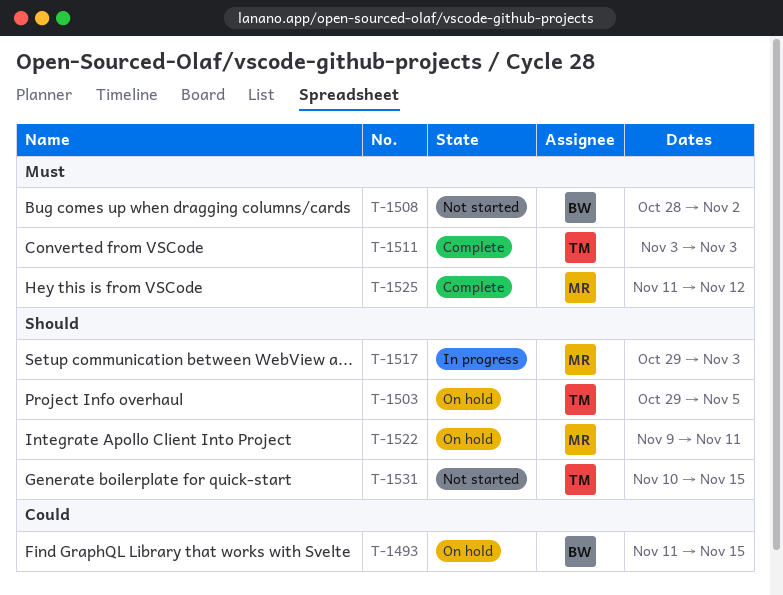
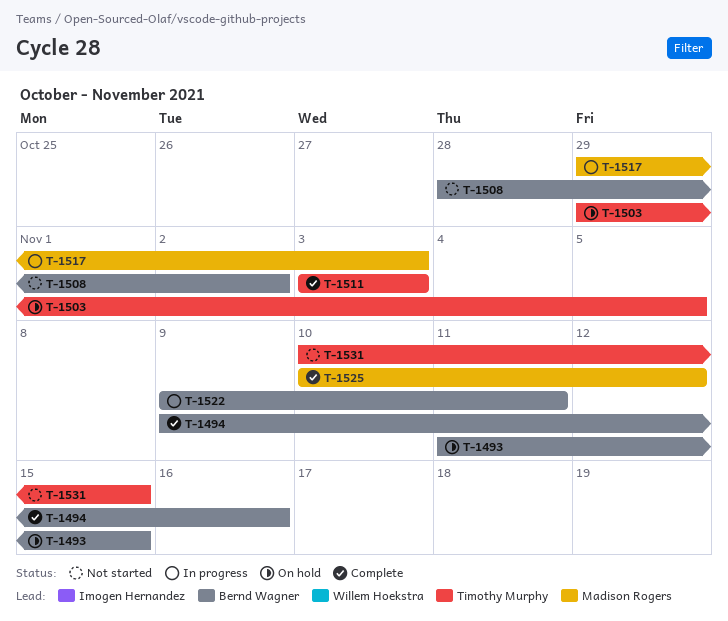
T-1494: none -> present
T-1522, status: On hold -> In progress
T-1522, owner: Madison Rogers -> Bernd Wagner
T-1525, start: Nov 11 -> Nov 10

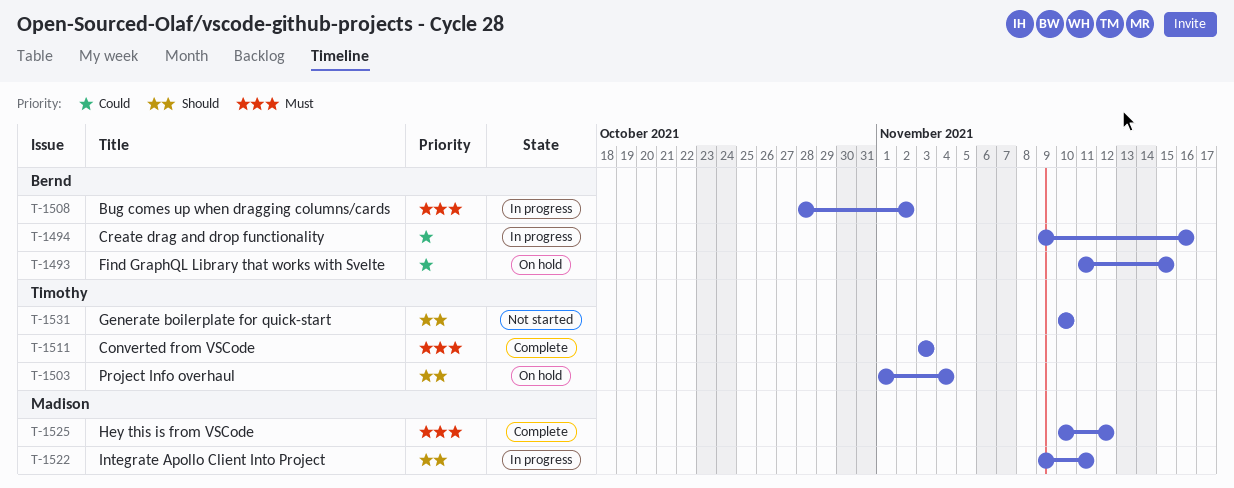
T-1494, status: Complete -> In progress
T-1503, start: Oct 29 -> Nov 1
T-1503, due: Nov 5 -> Nov 4
T-1508, status: Not started -> In progress
T-1517: present -> none
T-1522, owner: Bernd Wagner -> Madison Rogers
T-1531, due: Nov 15 -> Nov 10

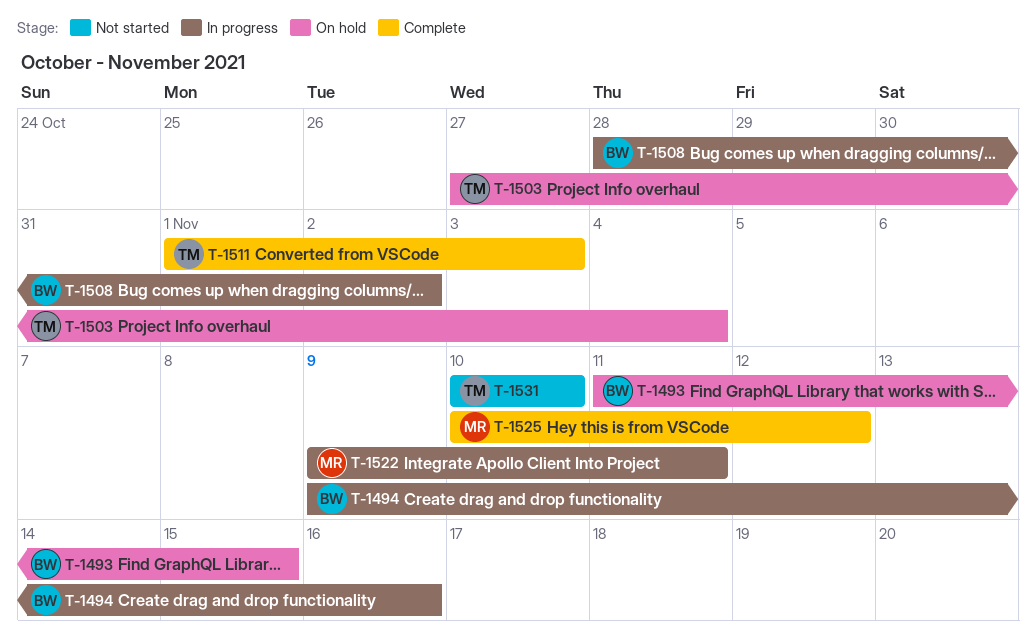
T-1503, start: Nov 1 -> Oct 27
T-1511, start: Nov 3 -> Nov 1

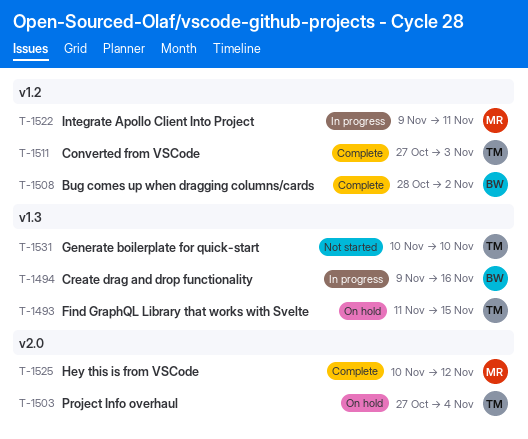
T-1493, owner: BW -> TM
T-1508, status: In progress -> Complete
T-1511, start: Nov 1 -> Oct 27

